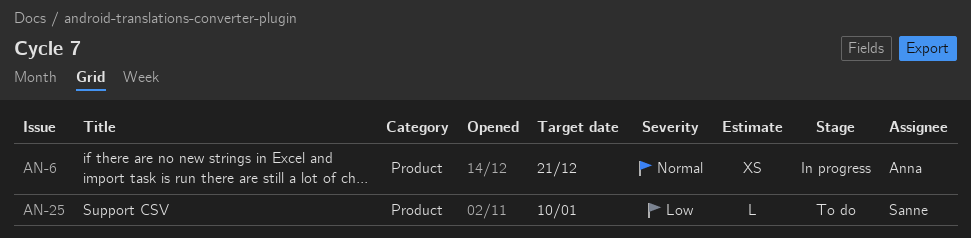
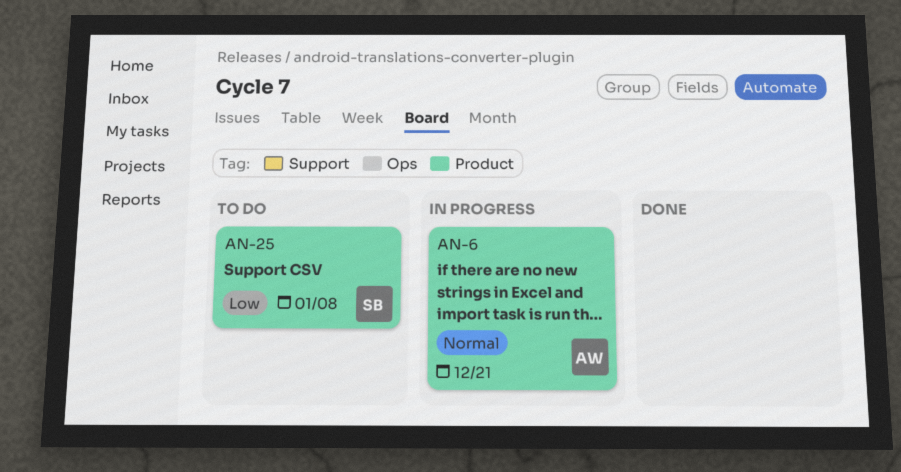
AN-25, due: Jan 10 -> Jan 8

